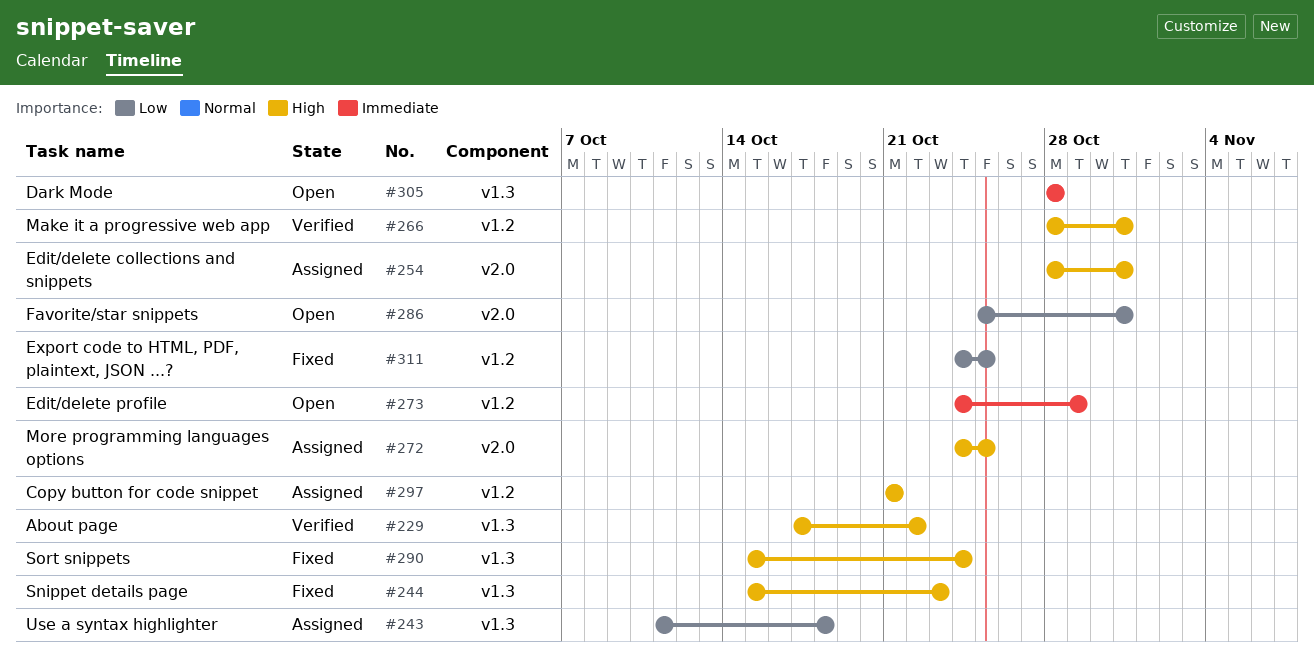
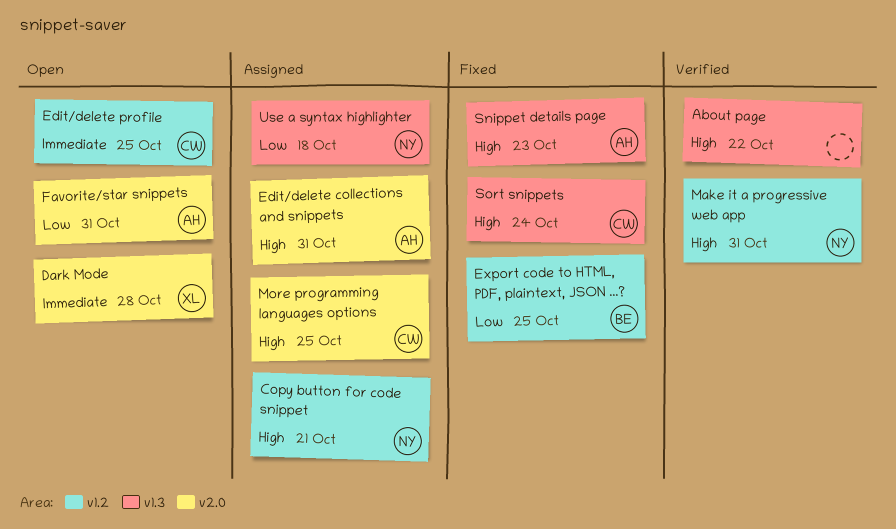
Dark Mode, label: v1.3 -> v2.0
Edit/delete profile, due: Oct 29 -> Oct 25

